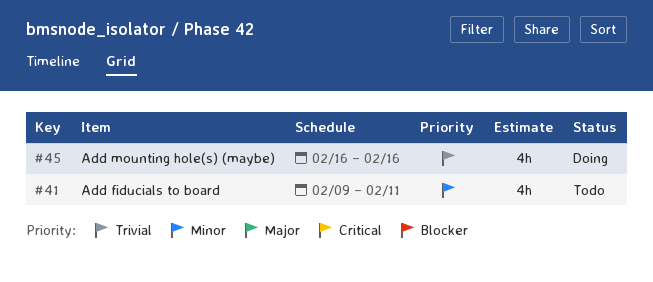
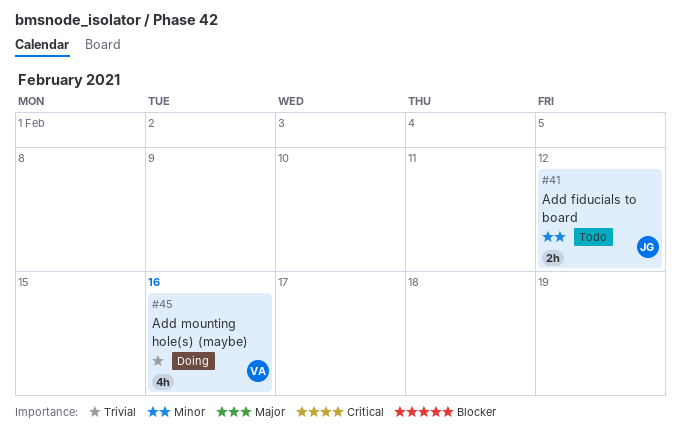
#41, estimate: 4h -> 2h
#41, due: Feb 11 -> Feb 12

